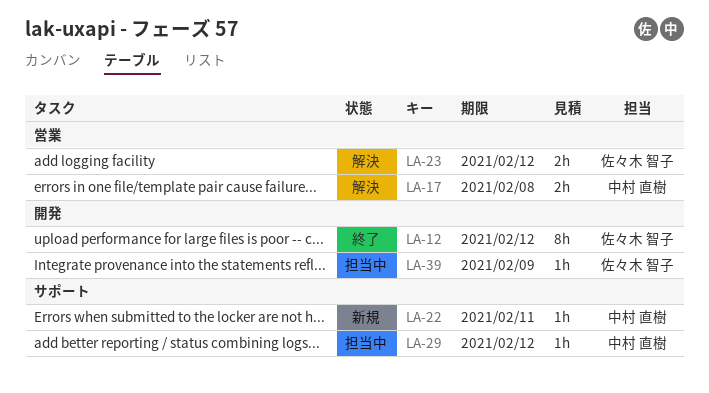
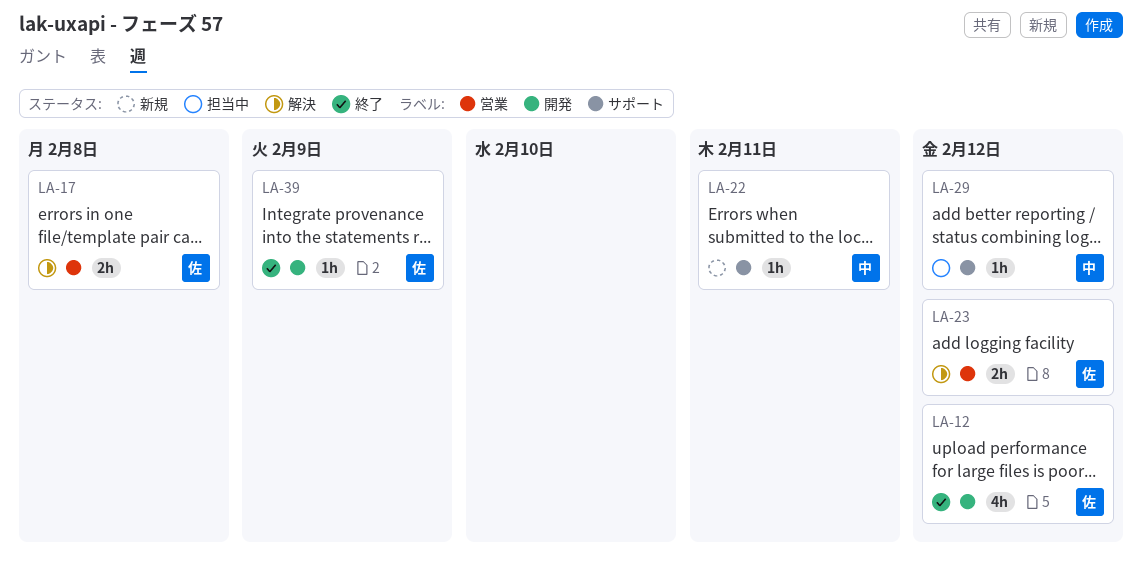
LA-12, estimate: 8h -> 4h
LA-17, owner: 中村 直樹 -> 佐々木 智子
LA-39, status: 担当中 -> 終了

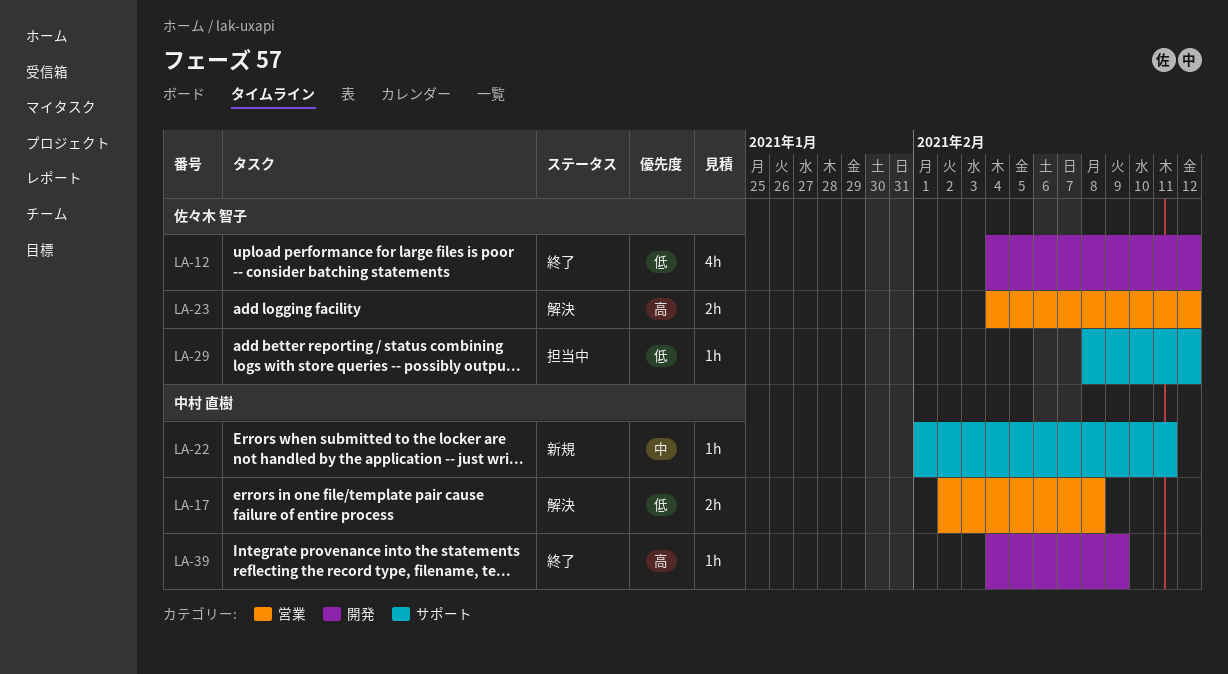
LA-17, owner: 佐々木 智子 -> 中村 直樹
LA-29, owner: 中村 直樹 -> 佐々木 智子
LA-39, owner: 佐々木 智子 -> 中村 直樹

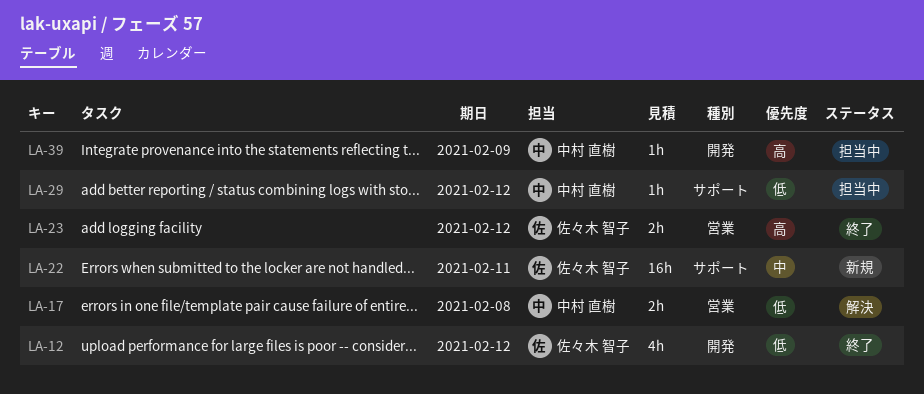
LA-22, owner: 中村 直樹 -> 佐々木 智子
LA-22, estimate: 1h -> 16h
LA-23, status: 解決 -> 終了
LA-29, owner: 佐々木 智子 -> 中村 直樹
LA-39, status: 終了 -> 担当中

